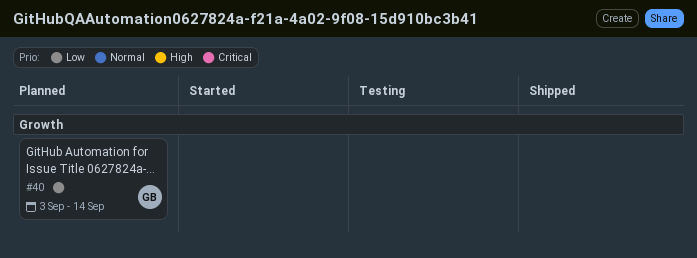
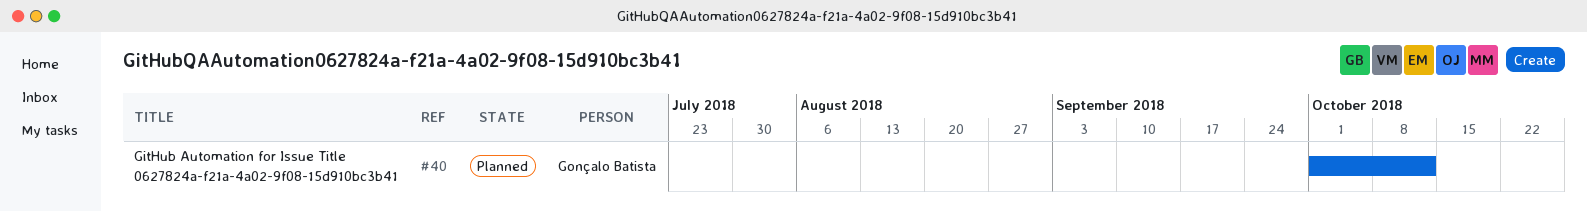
#40, start: Sep 3 -> Oct 1
#40, due: Sep 14 -> Oct 12

